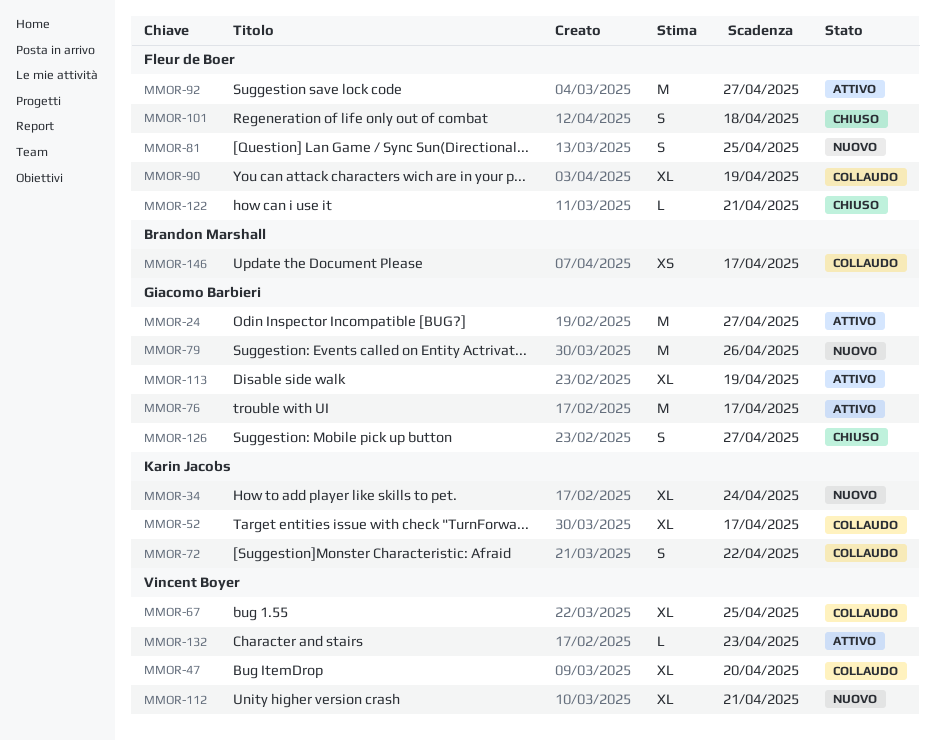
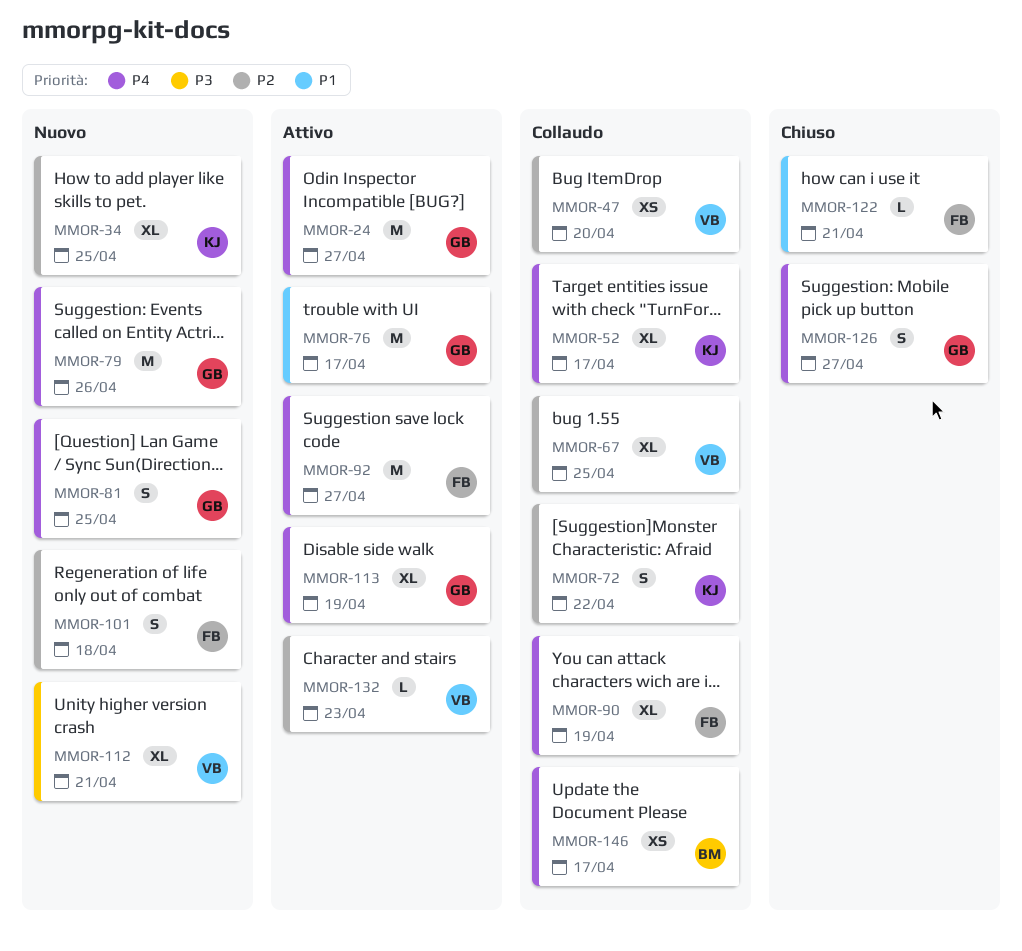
MMOR-34, due: Apr 24 -> Apr 25
MMOR-47, estimate: XL -> XS
MMOR-81, owner: Fleur de Boer -> Giacomo Barbieri
MMOR-101, status: Chiuso -> Nuovo

